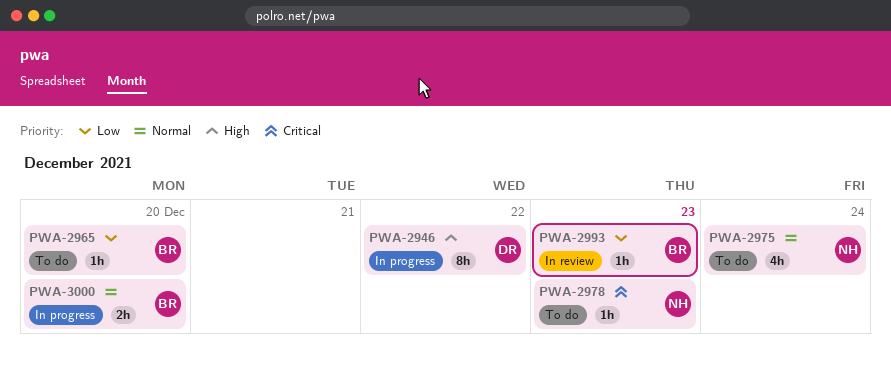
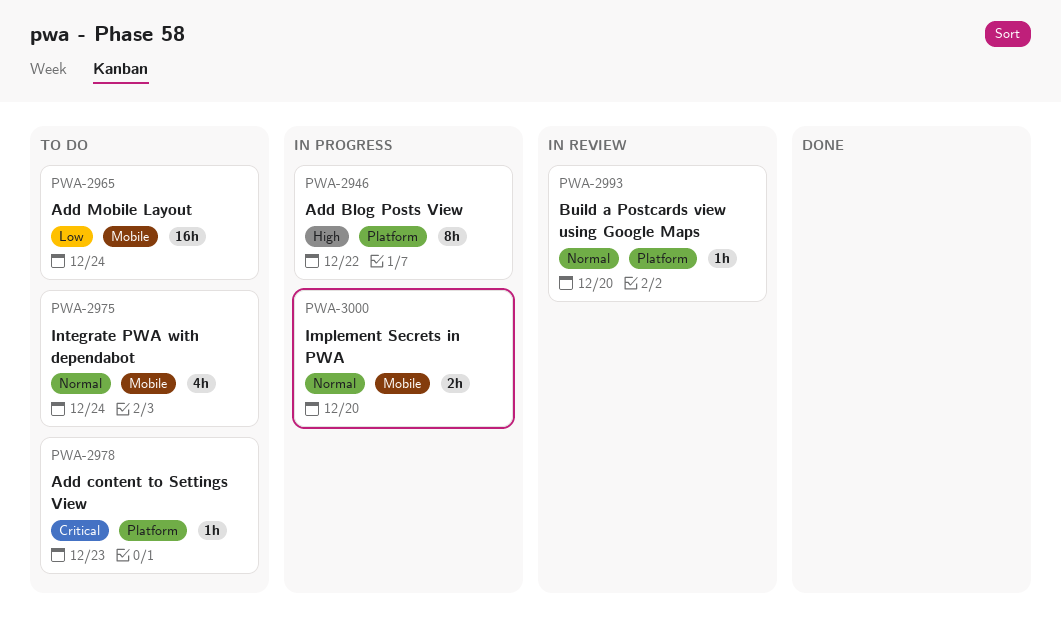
PWA-2965, estimate: 1h -> 16h
PWA-2965, day: Dec 20 -> Dec 24
PWA-2993, priority: Low -> Normal
PWA-2993, day: Dec 23 -> Dec 20

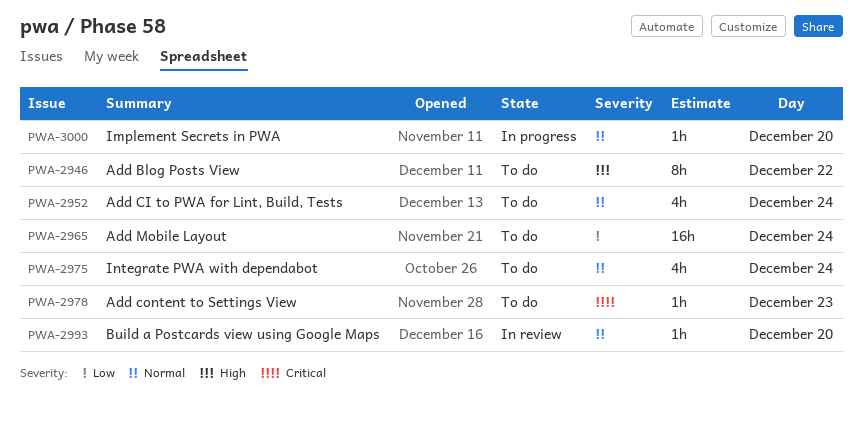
PWA-2946, status: In progress -> To do
PWA-2952: none -> present
PWA-3000, estimate: 2h -> 1h

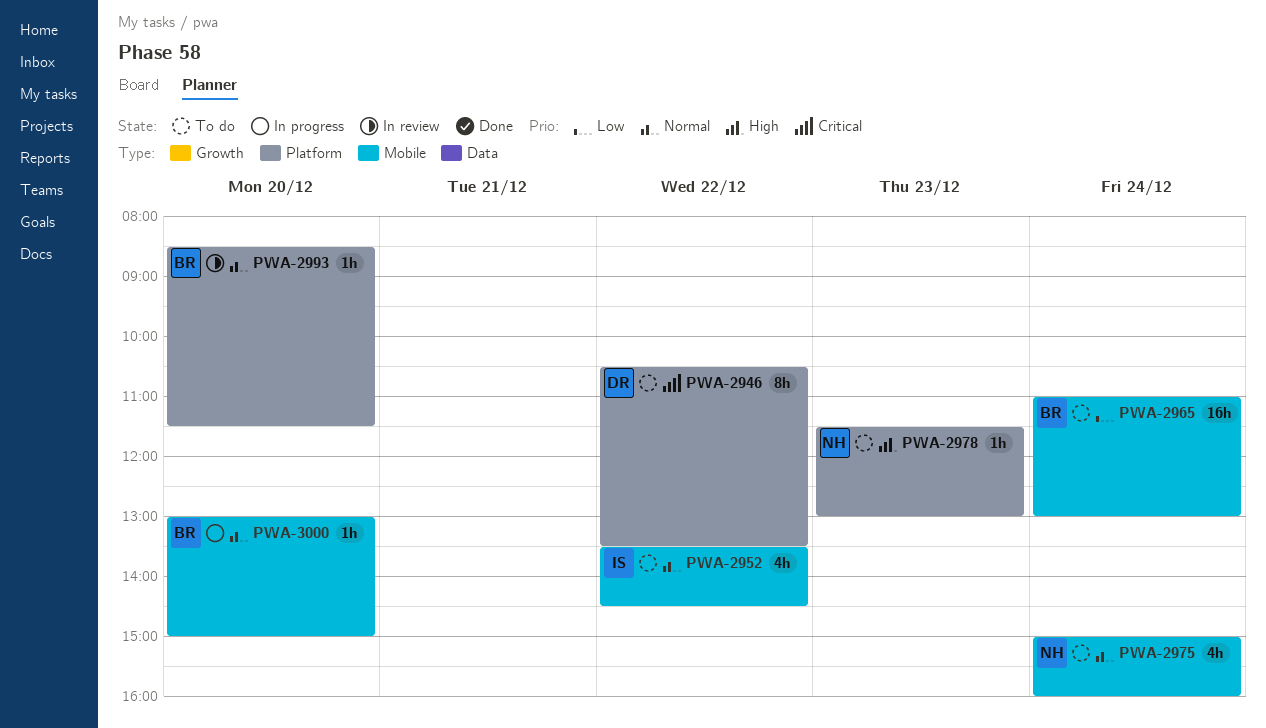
PWA-2946, priority: High -> Critical
PWA-2952, day: Dec 24 -> Dec 22
PWA-2978, priority: Critical -> High

